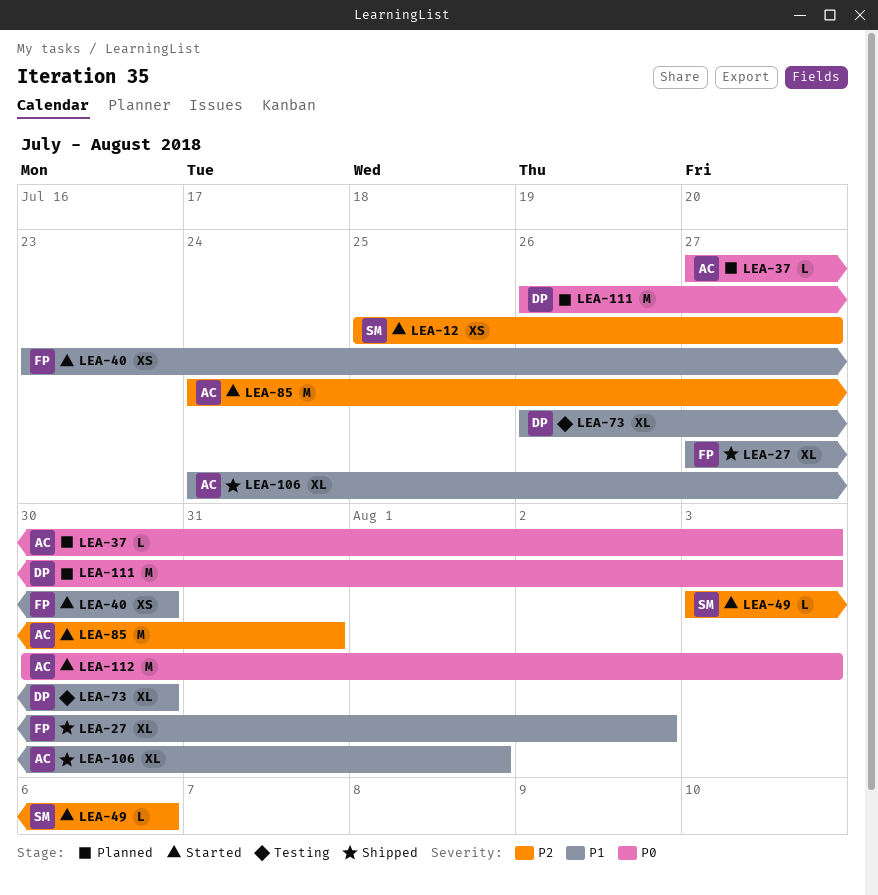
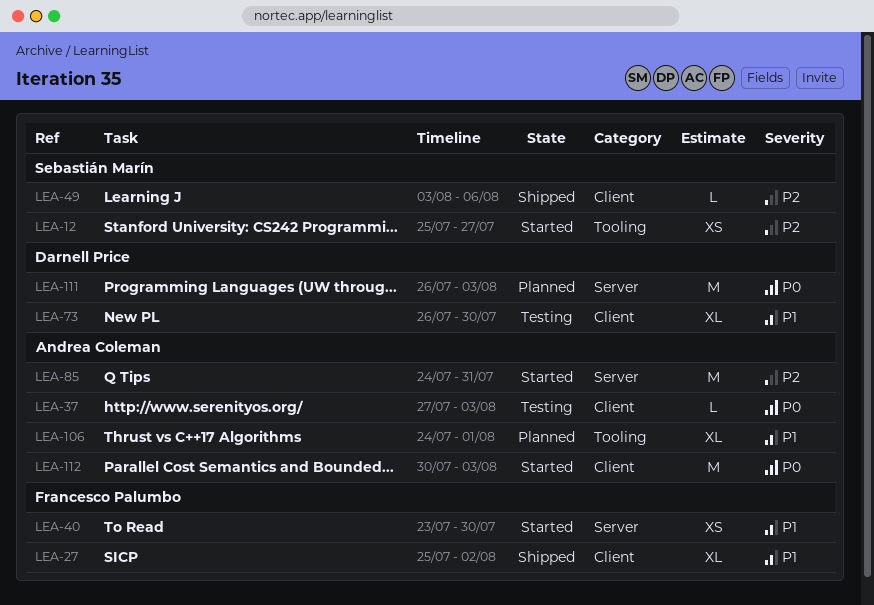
LEA-27, start: Jul 27 -> Jul 25
LEA-37, status: Planned -> Testing
LEA-49, status: Started -> Shipped
LEA-106, status: Shipped -> Planned

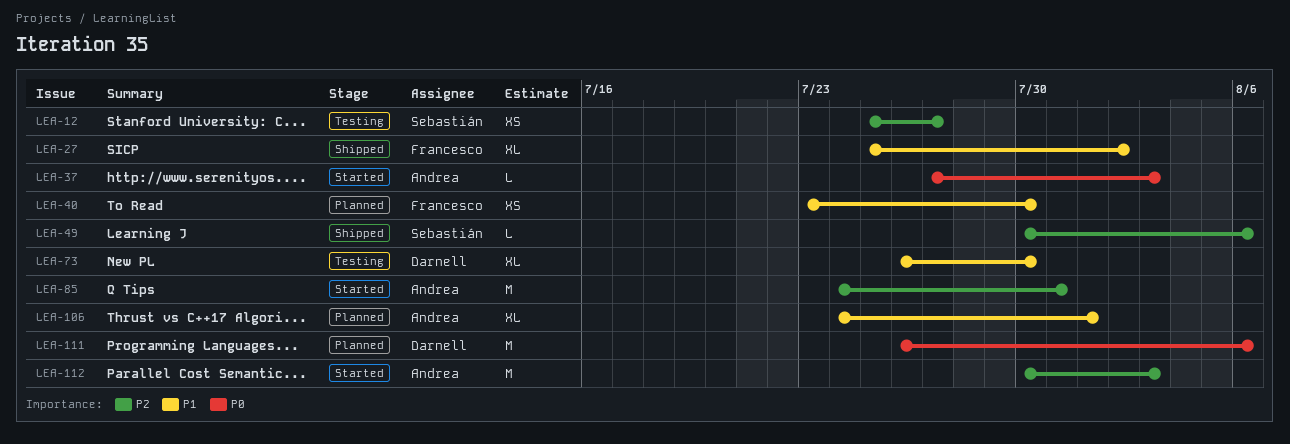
LEA-12, status: Started -> Testing
LEA-37, status: Testing -> Started
LEA-40, status: Started -> Planned
LEA-49, start: Aug 3 -> Jul 30
LEA-111, due: Aug 3 -> Aug 6
LEA-112, priority: P0 -> P2

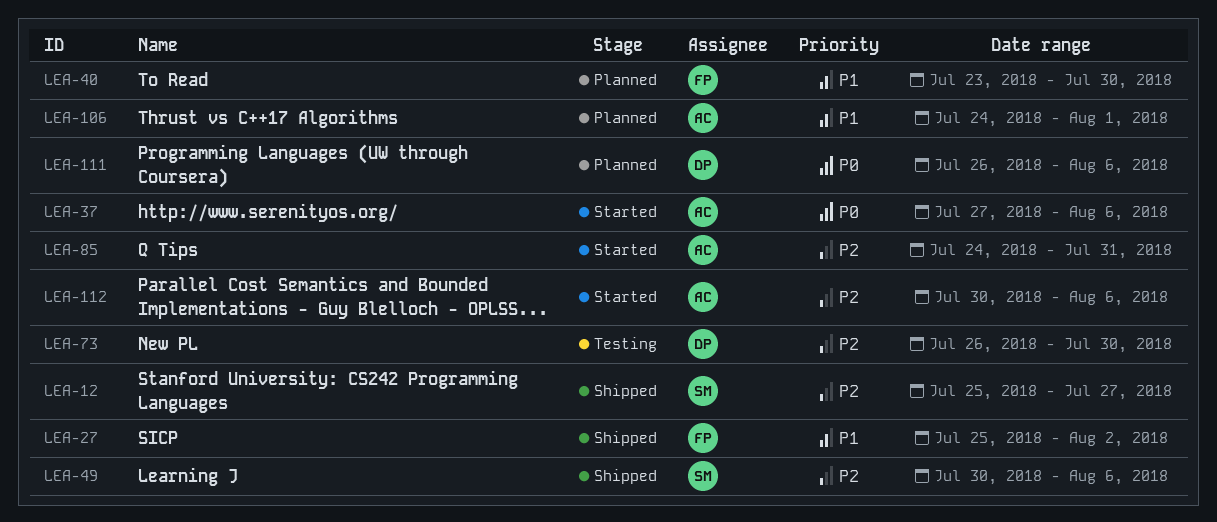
LEA-12, status: Testing -> Shipped
LEA-37, due: Aug 3 -> Aug 6
LEA-73, priority: P1 -> P2
LEA-112, due: Aug 3 -> Aug 6

